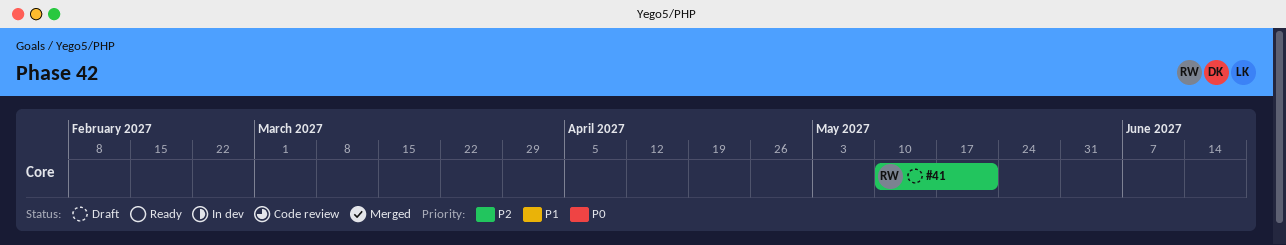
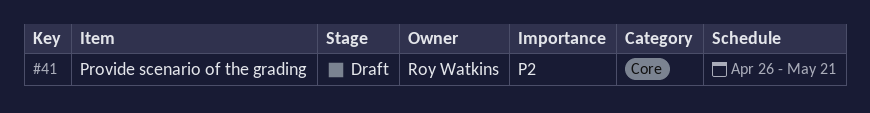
#41, start: May 10 -> Apr 26

